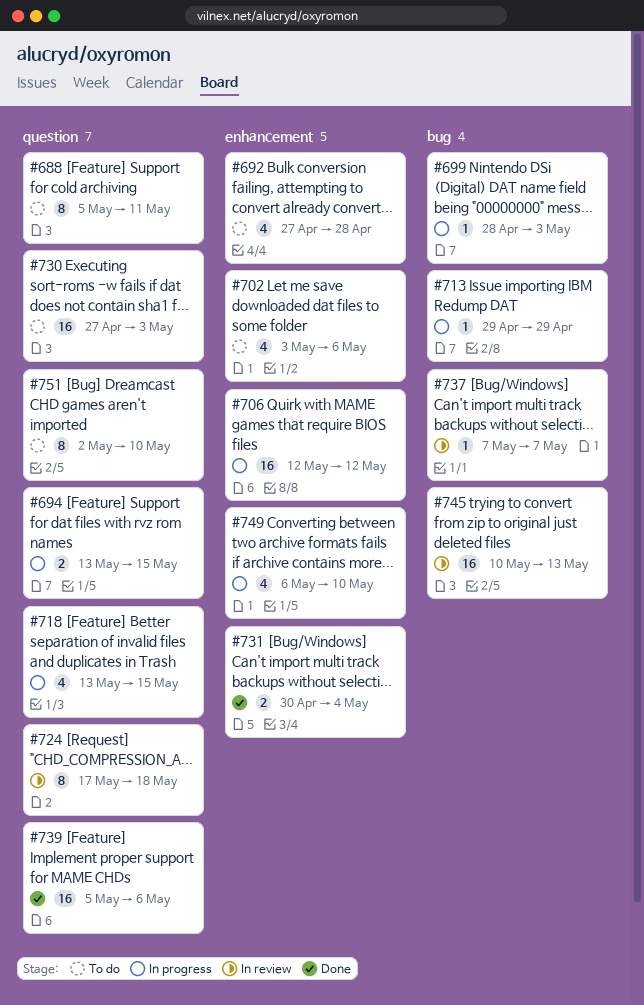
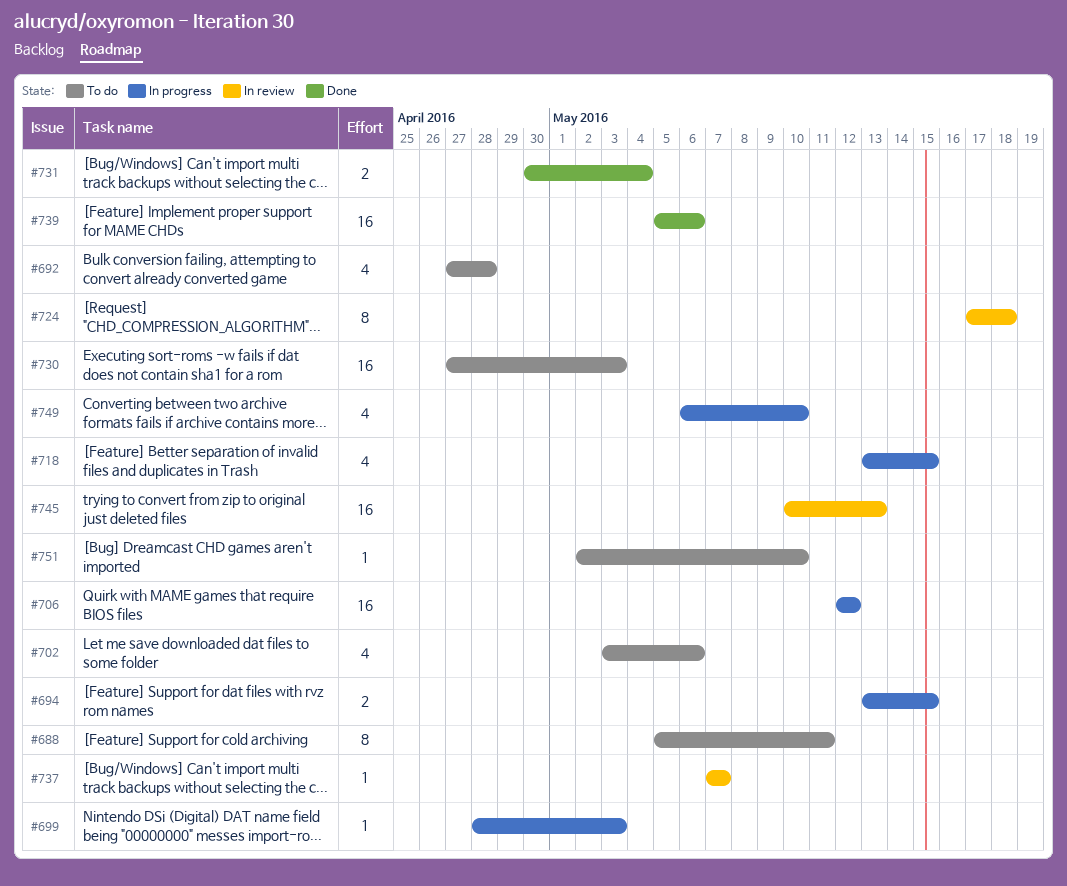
#713: present -> none
#751, estimate: 8 -> 1

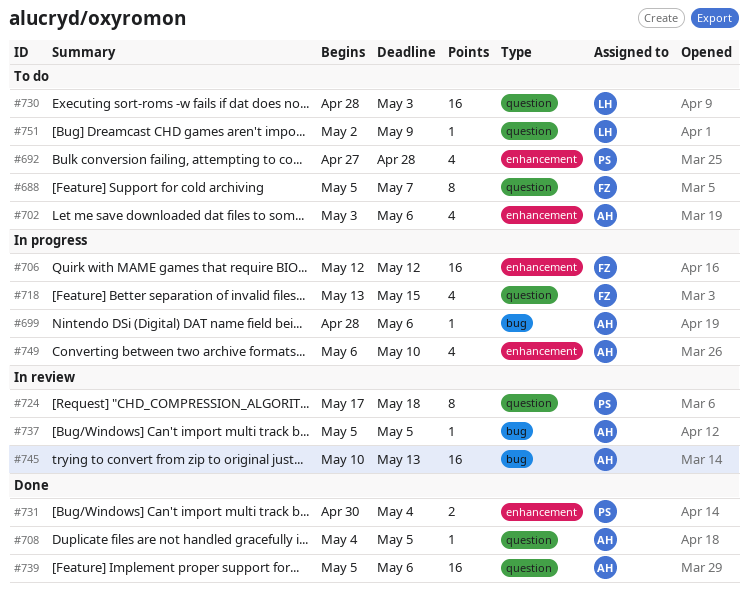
#688, due: May 11 -> May 7
#694: present -> none
#699, due: May 3 -> May 6
#708: none -> present
#730, start: Apr 27 -> Apr 28
#737, start: May 7 -> May 5
#737, due: May 7 -> May 5
#751, due: May 10 -> May 9

